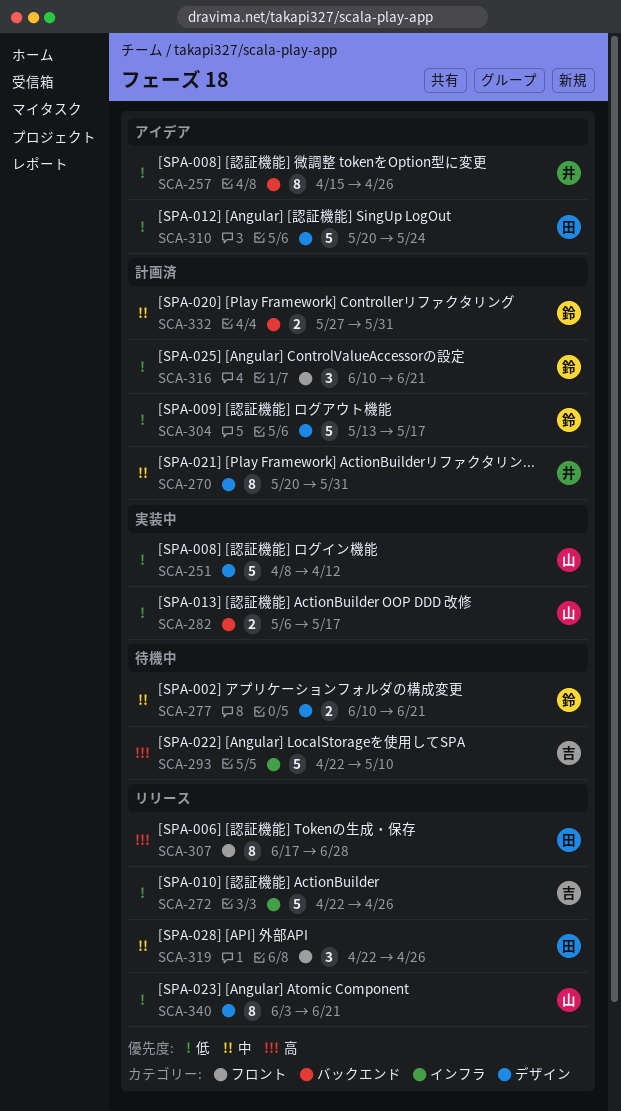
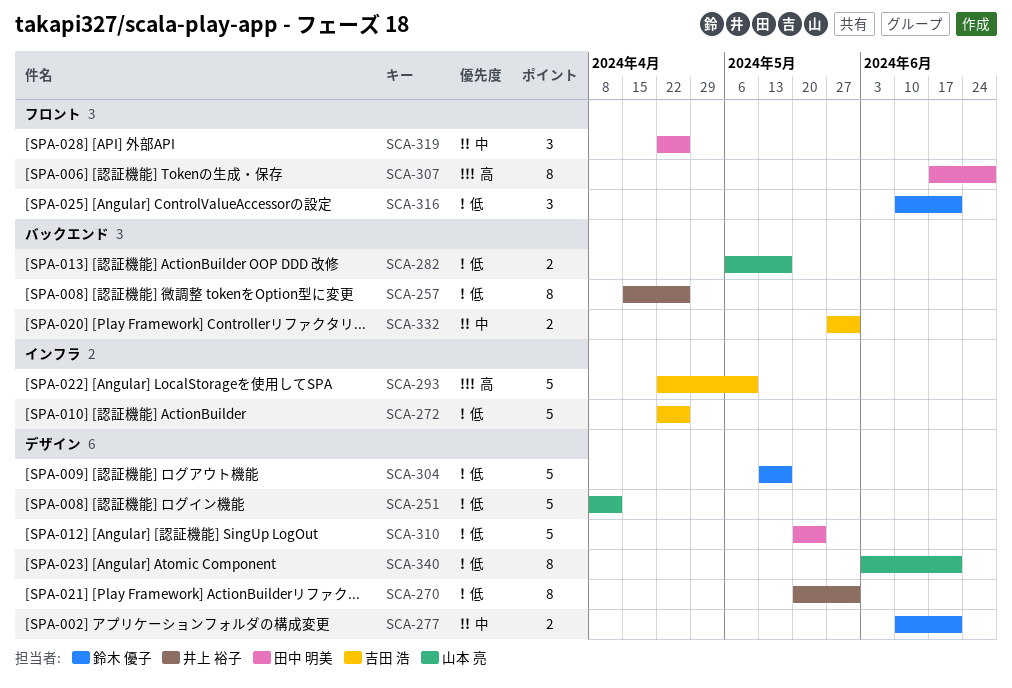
SCA-270, priority: 中 -> 低
SCA-332, owner: 鈴木 優子 -> 吉田 浩

